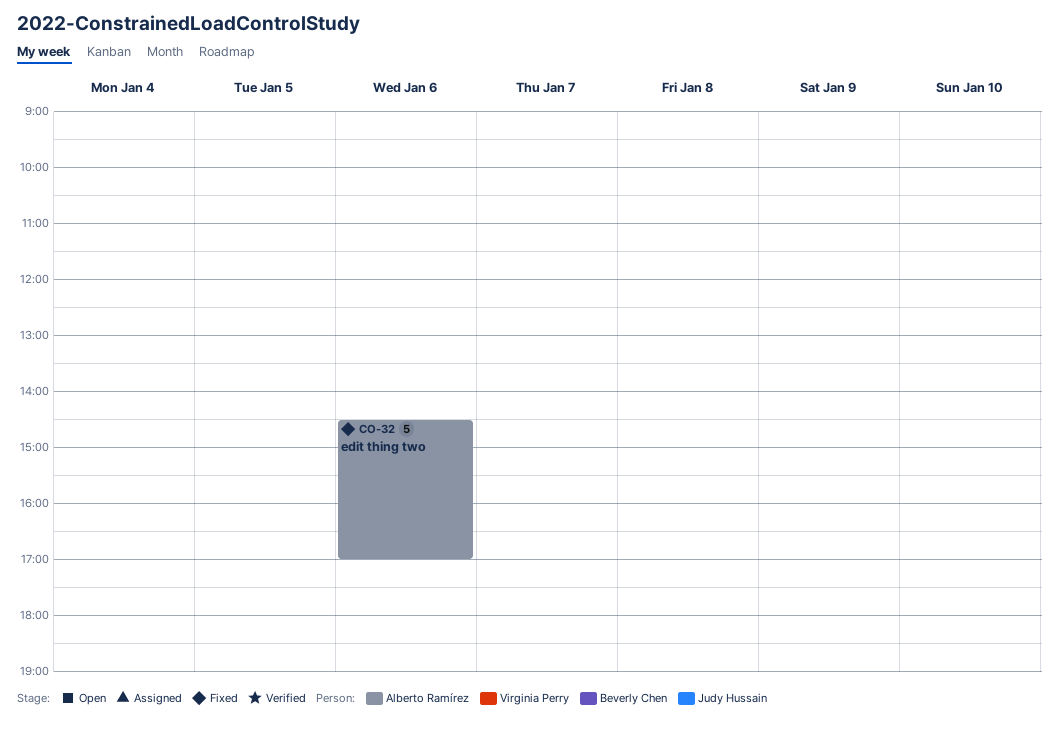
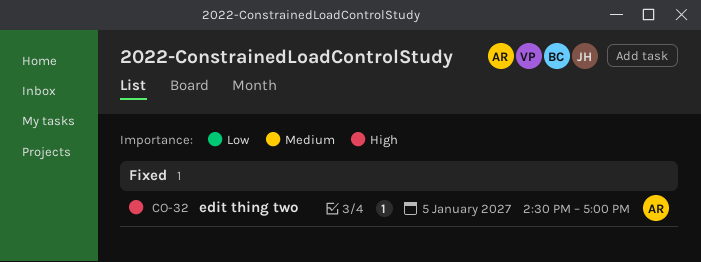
CO-32, estimate: 5 -> 1
CO-32, day: Jan 6 -> Jan 5

